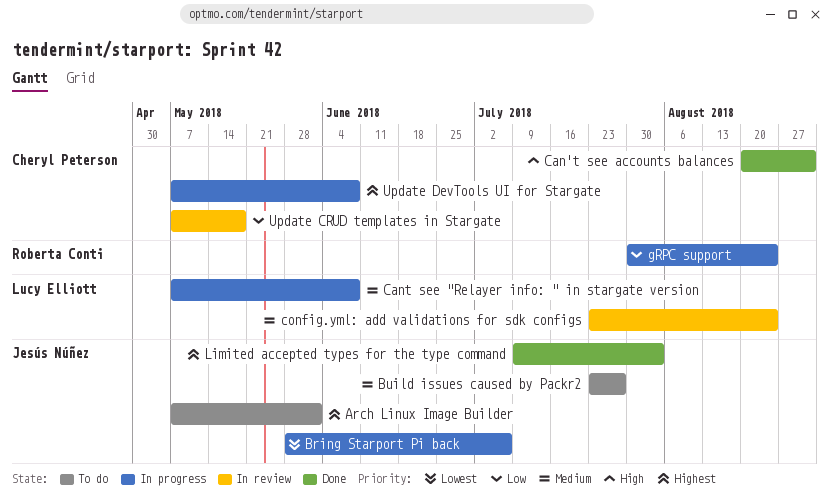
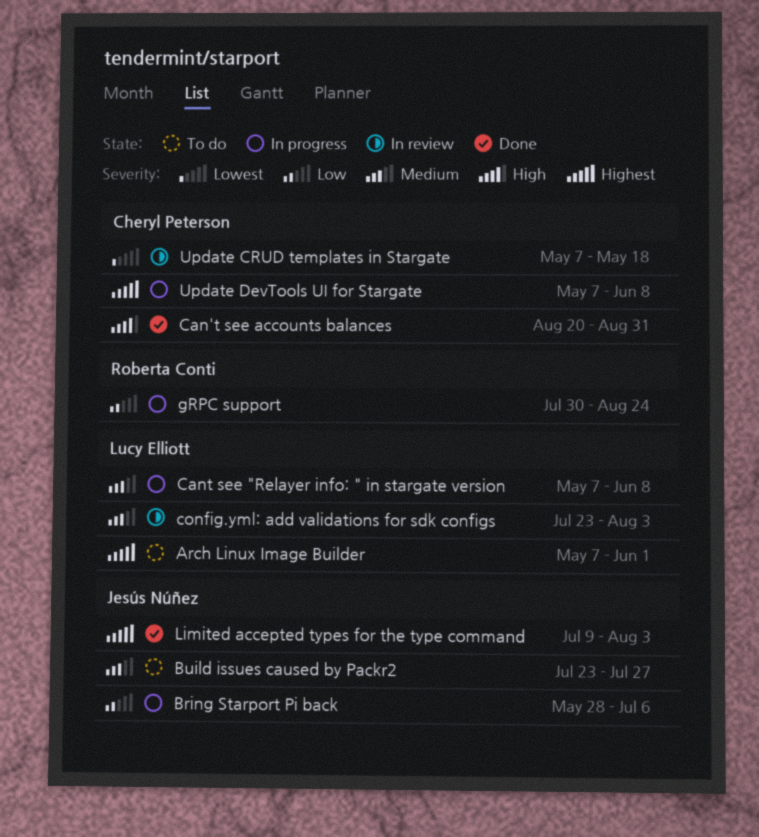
Arch Linux Image Builder, owner: Jesús Núñez -> Lucy Elliott
Bring Starport Pi back, priority: Lowest -> Low
config.yml: add validations for sdk configs, due: Aug 24 -> Aug 3
Update CRUD templates in Stargate, priority: Low -> Lowest

